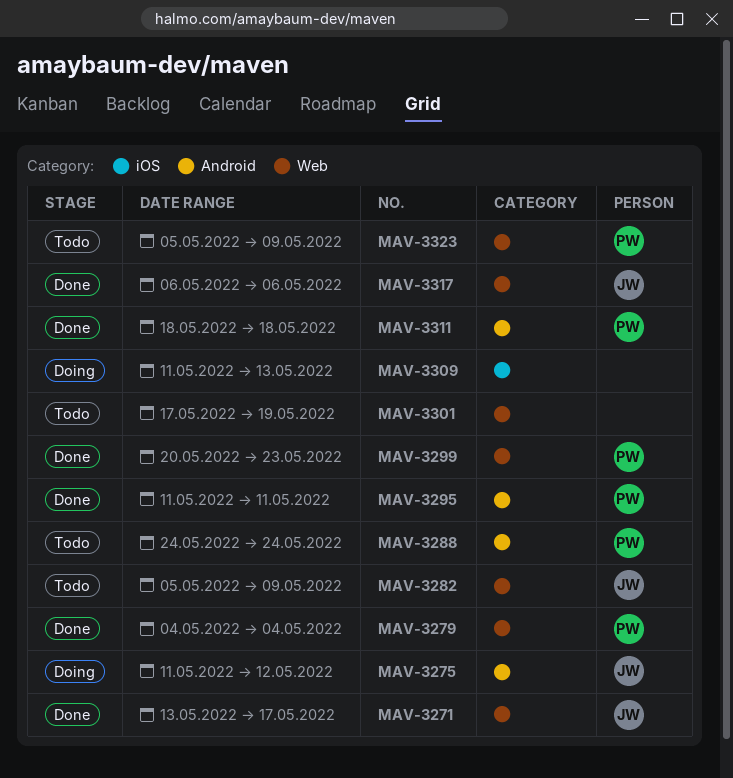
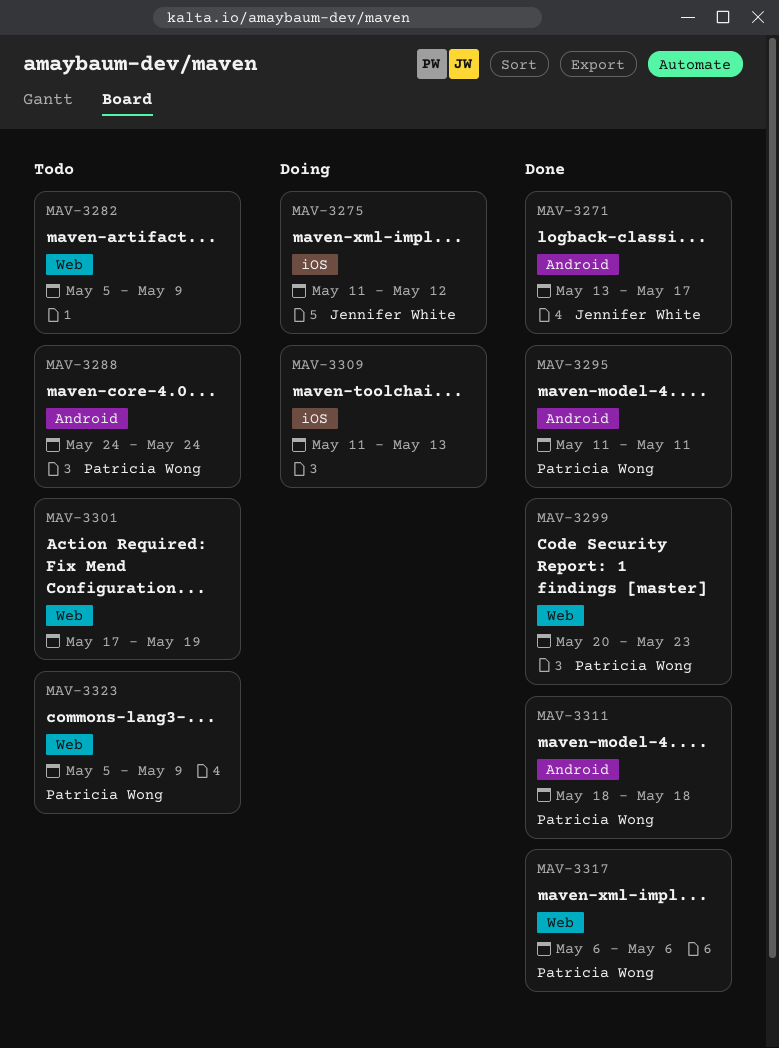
MAV-3271, label: Web -> Android
MAV-3275, label: Android -> iOS
MAV-3279: present -> none
MAV-3282, owner: Jennifer White -> none
MAV-3317, owner: Jennifer White -> Patricia Wong

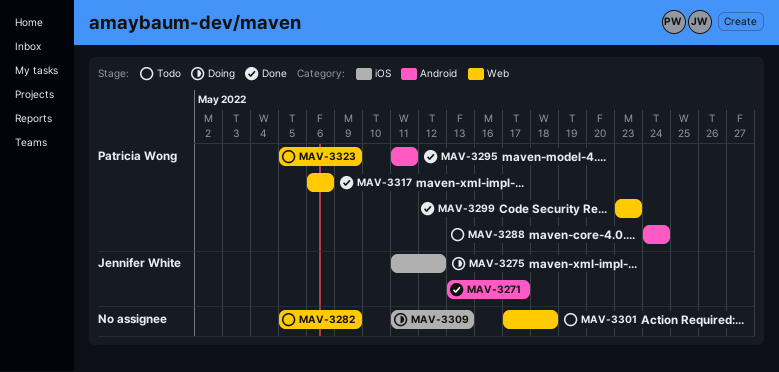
MAV-3299, start: May 20 -> May 23
MAV-3301, due: May 19 -> May 18
MAV-3311: present -> none

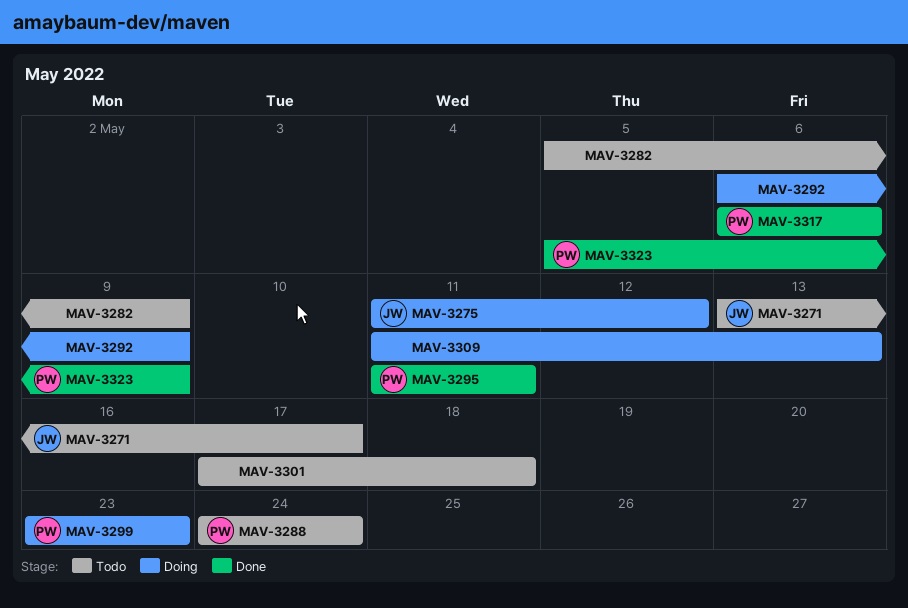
MAV-3271, status: Done -> Todo
MAV-3292: none -> present
MAV-3299, status: Done -> Doing
MAV-3323, status: Todo -> Done

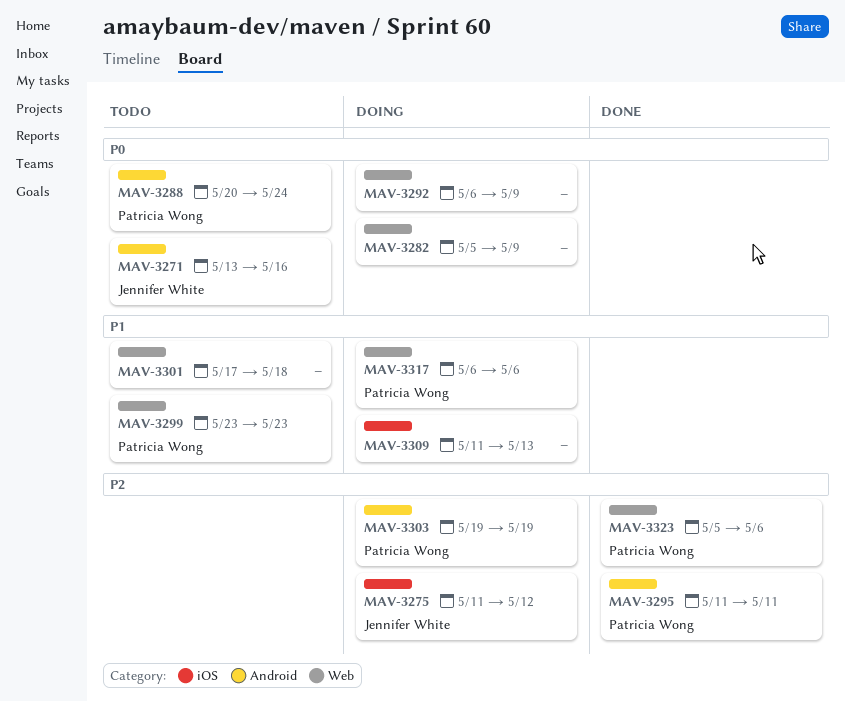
MAV-3271, due: May 17 -> May 16
MAV-3282, status: Todo -> Doing
MAV-3288, start: May 24 -> May 20
MAV-3299, status: Doing -> Todo
MAV-3303: none -> present
MAV-3317, status: Done -> Doing
MAV-3323, due: May 9 -> May 6

